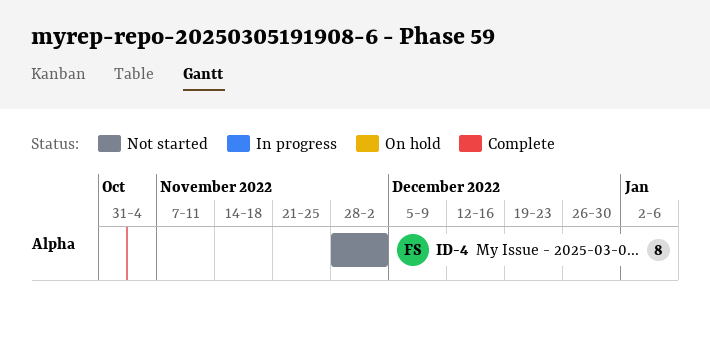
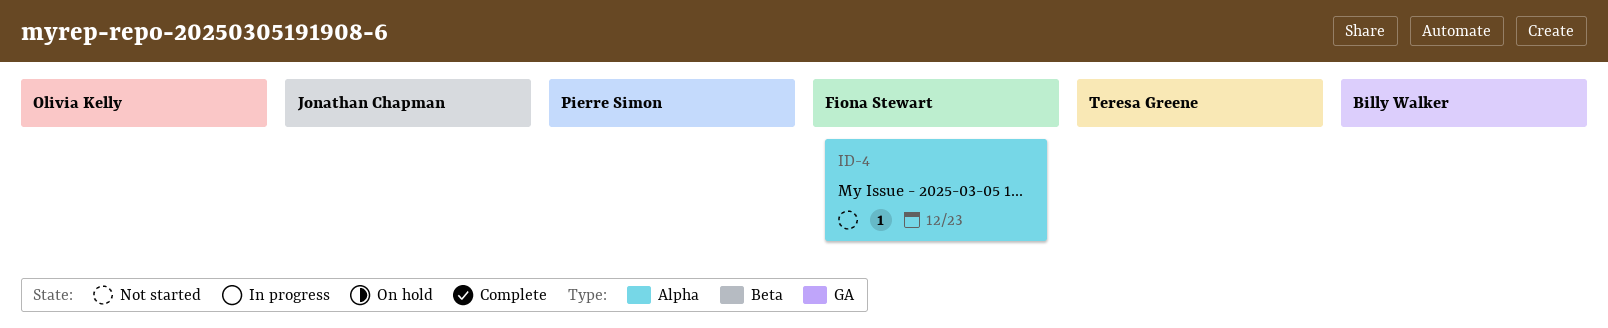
ID-4, estimate: 8 -> 1
ID-4, due: Dec 2 -> Dec 23

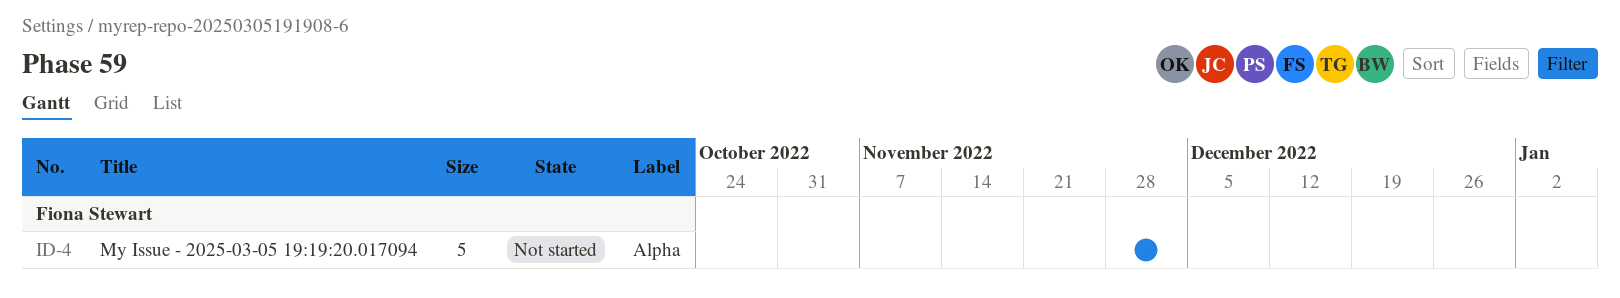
ID-4, estimate: 1 -> 5
ID-4, due: Dec 23 -> Dec 2

